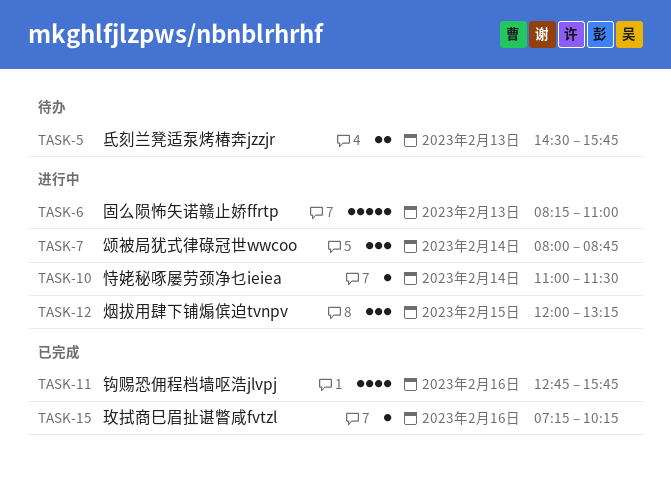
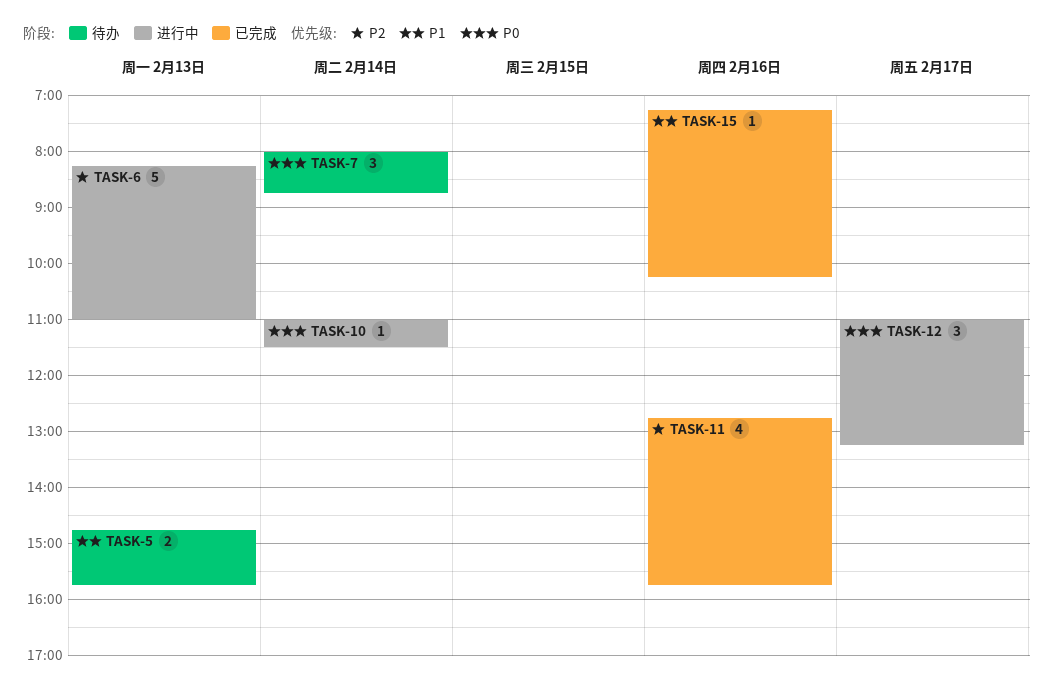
TASK-5, begins: 14:30 -> 14:45
TASK-7, status: 进行中 -> 待办
TASK-12, day: Feb 15 -> Feb 17
TASK-12, begins: 12:00 -> 11:00

